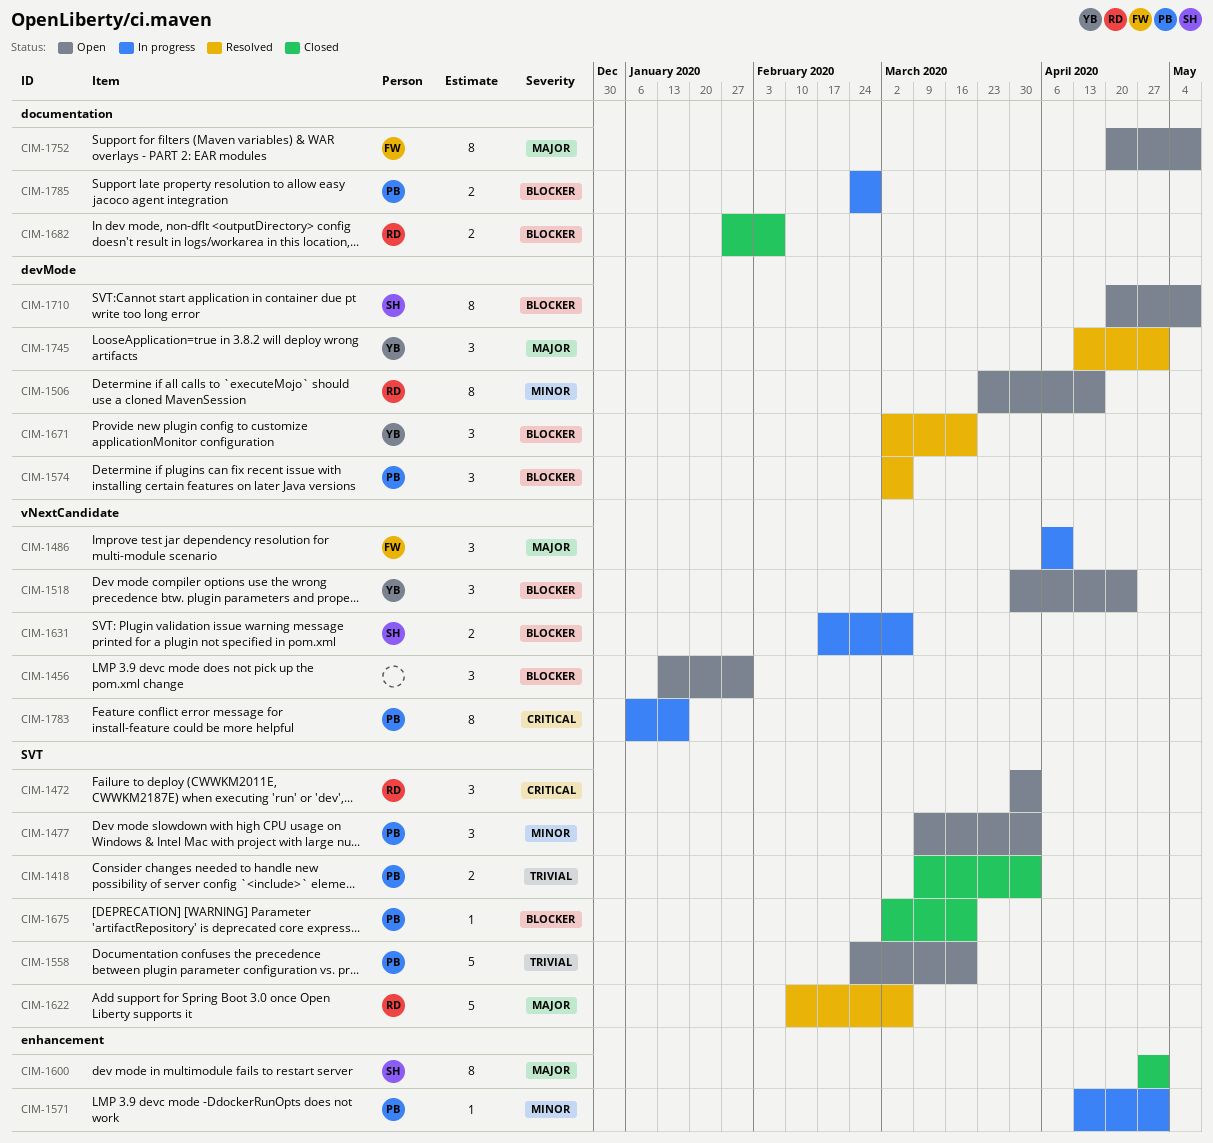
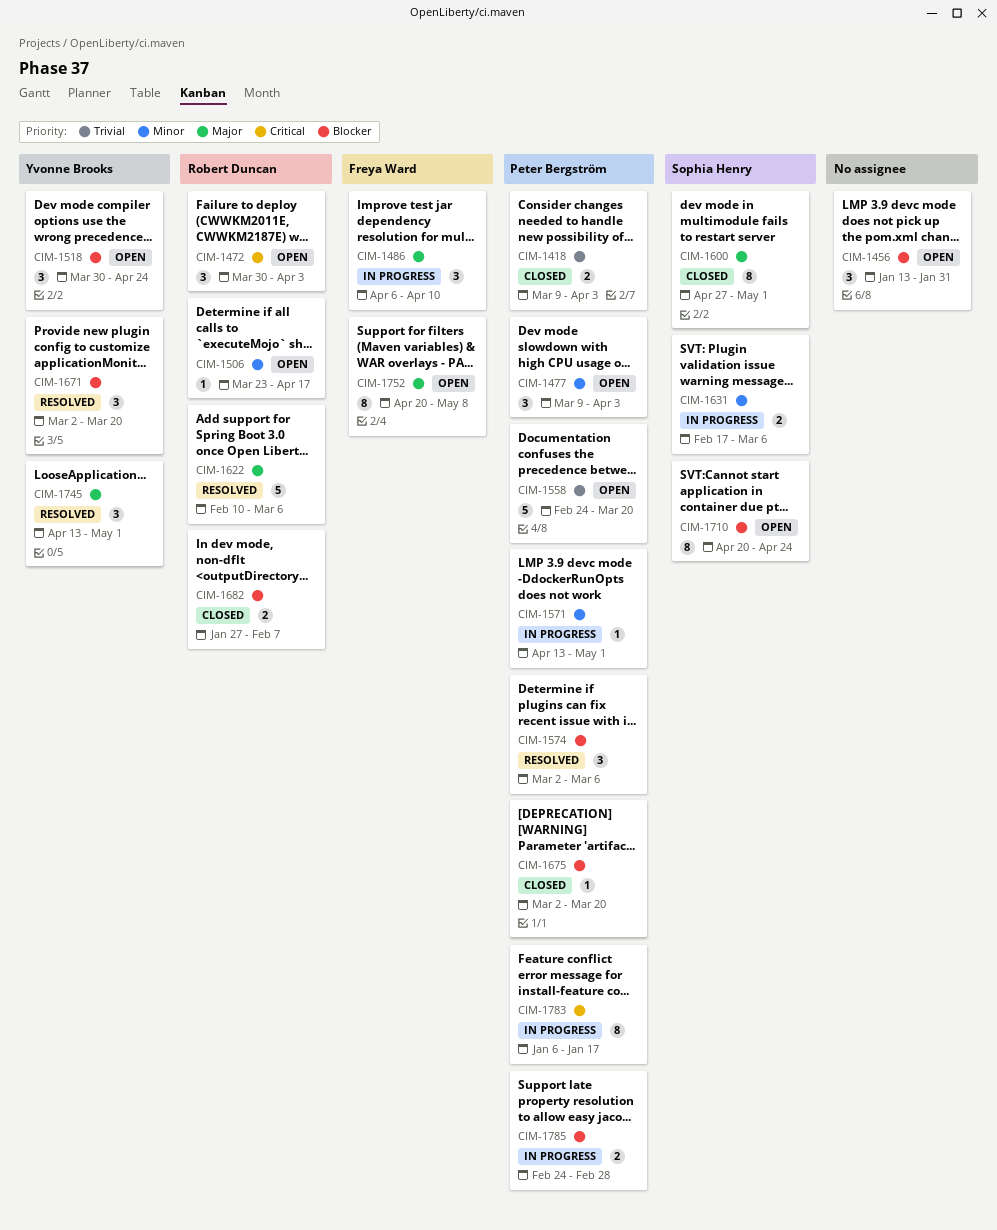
CIM-1506, estimate: 8 -> 1
CIM-1631, priority: Blocker -> Minor
CIM-1710, due: May 8 -> Apr 24

